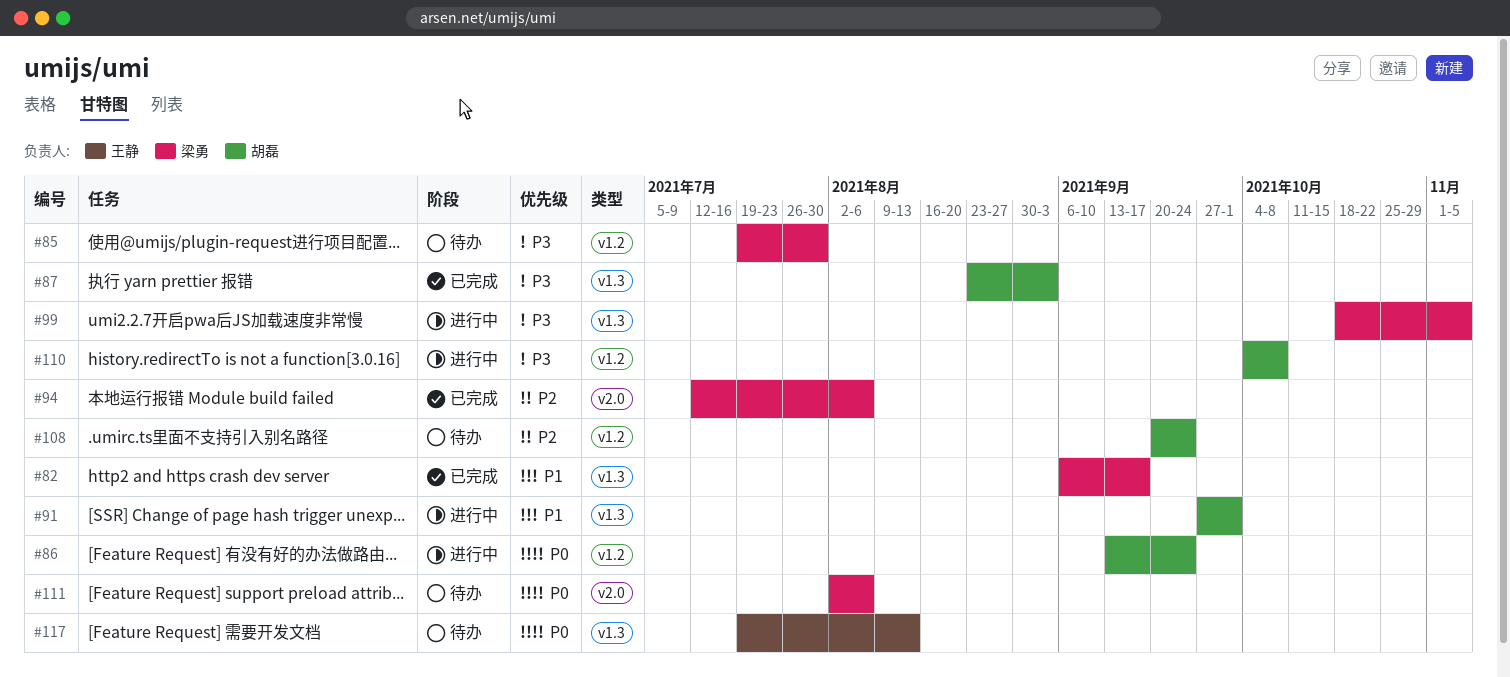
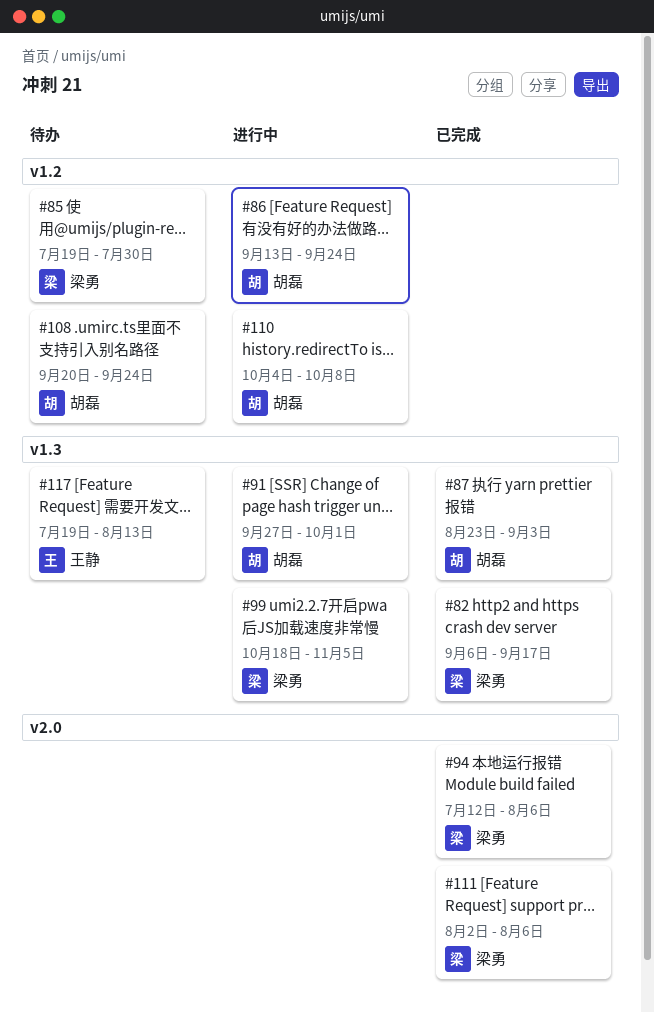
#111, status: 待办 -> 已完成

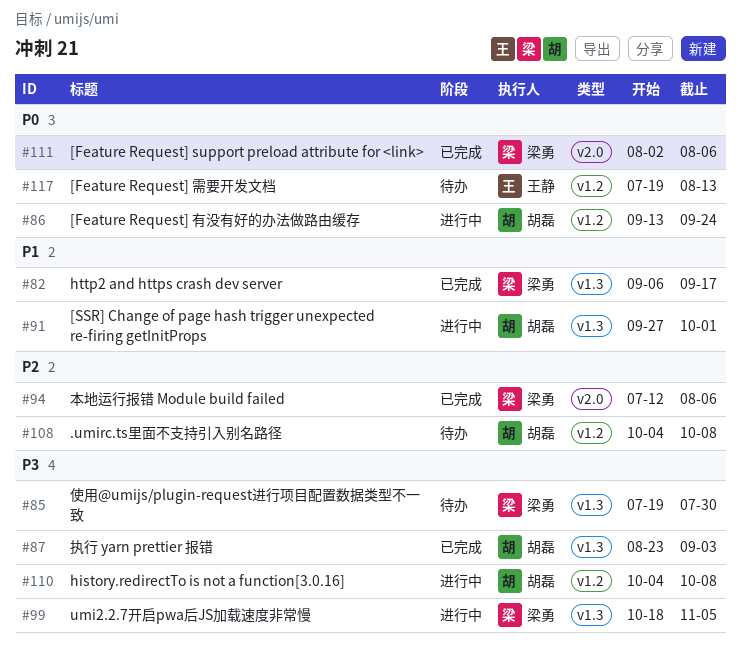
#85, label: v1.2 -> v1.3
#108, start: Sep 20 -> Oct 4
#108, due: Sep 24 -> Oct 8
#117, label: v1.3 -> v1.2

